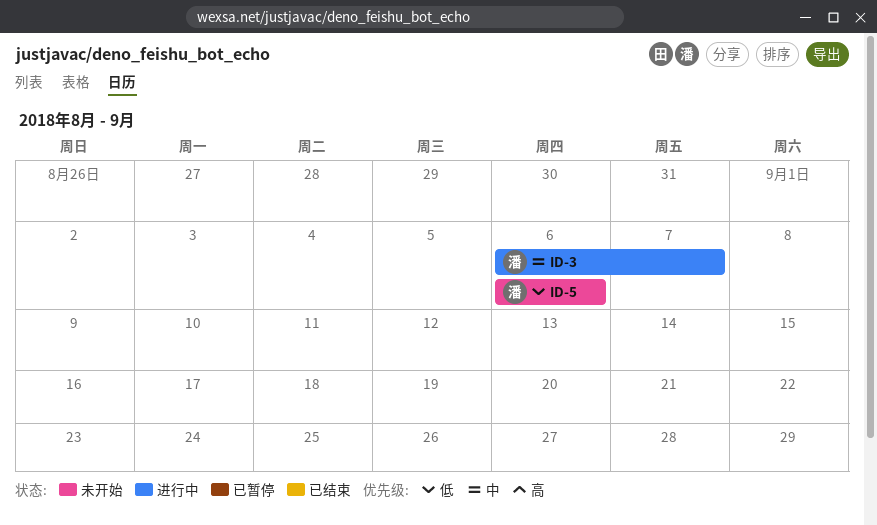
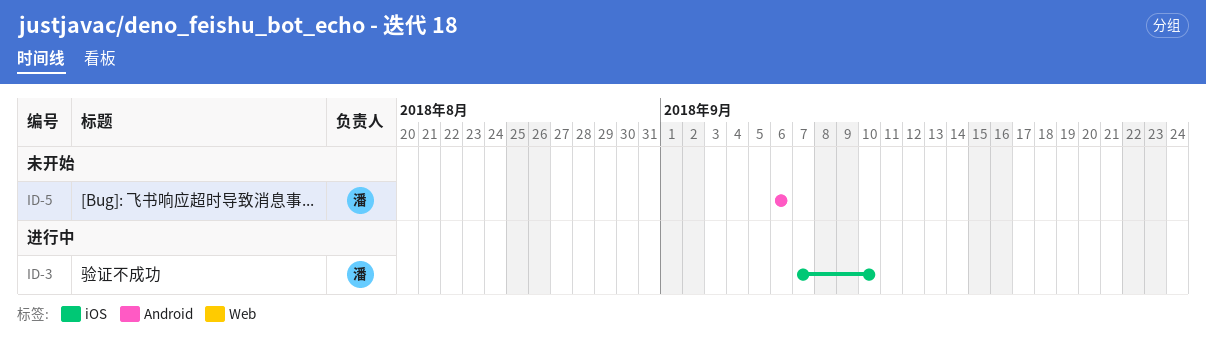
ID-3, start: Sep 6 -> Sep 7
ID-3, due: Sep 7 -> Sep 10

